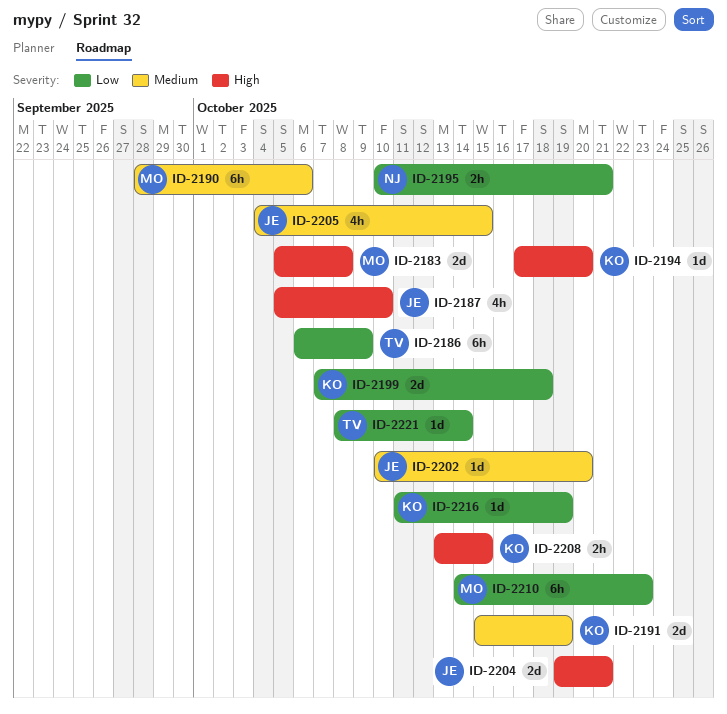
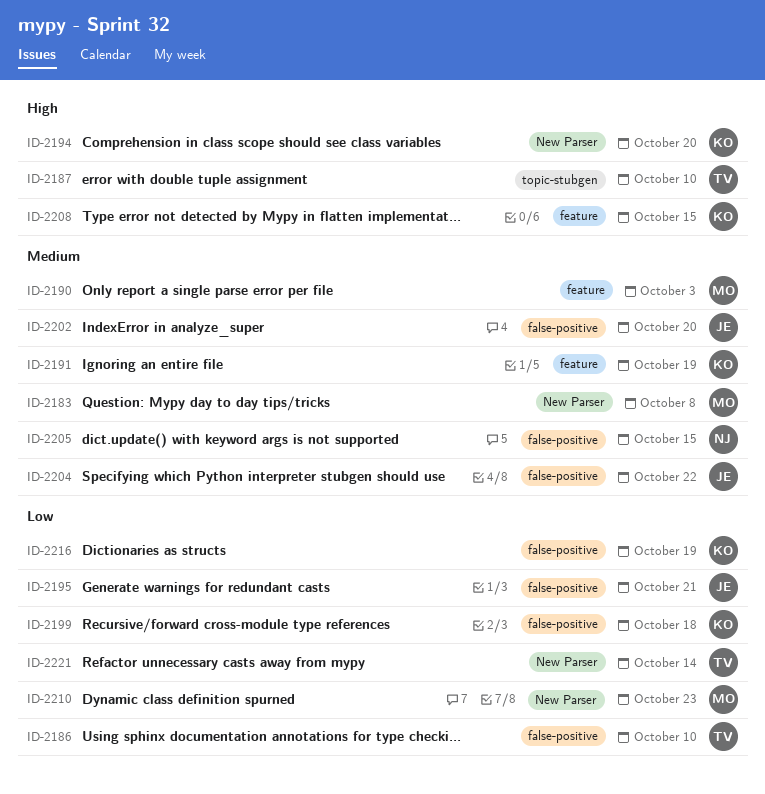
ID-2183, priority: High -> Medium
ID-2186, due: Oct 9 -> Oct 10
ID-2187, owner: JE -> TV
ID-2190, due: Oct 6 -> Oct 3
ID-2195, owner: NJ -> JE
ID-2204, priority: High -> Medium
ID-2204, due: Oct 21 -> Oct 22
ID-2205, owner: JE -> NJ

